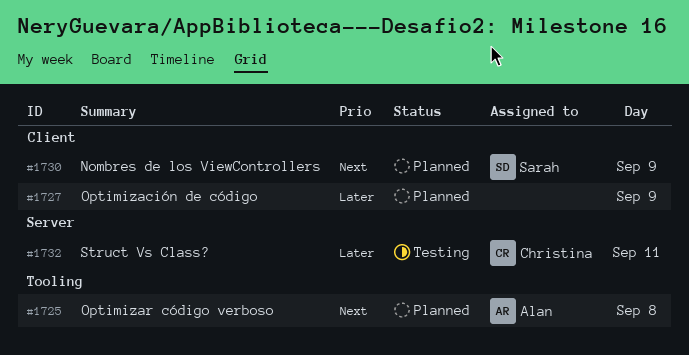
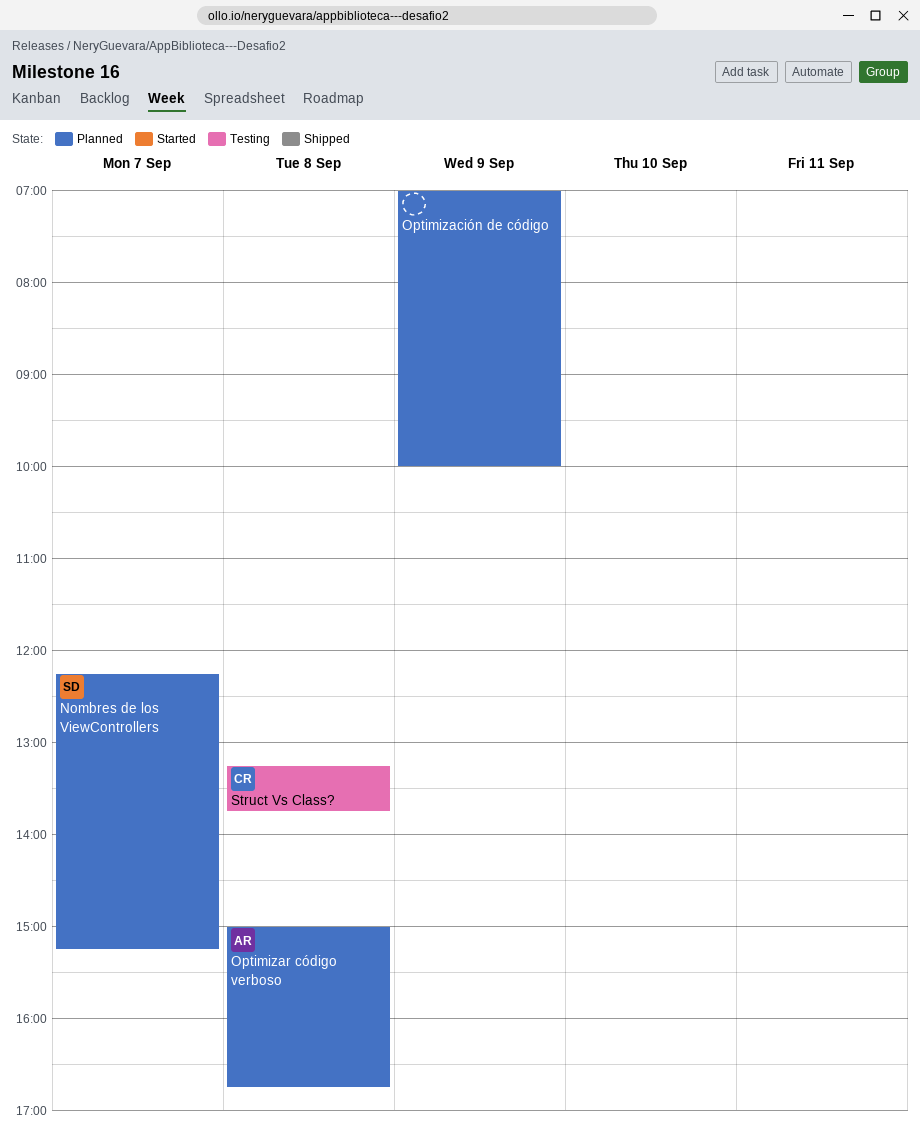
Nombres de los ViewControllers, day: Sep 9 -> Sep 7
Struct Vs Class?, day: Sep 11 -> Sep 8

